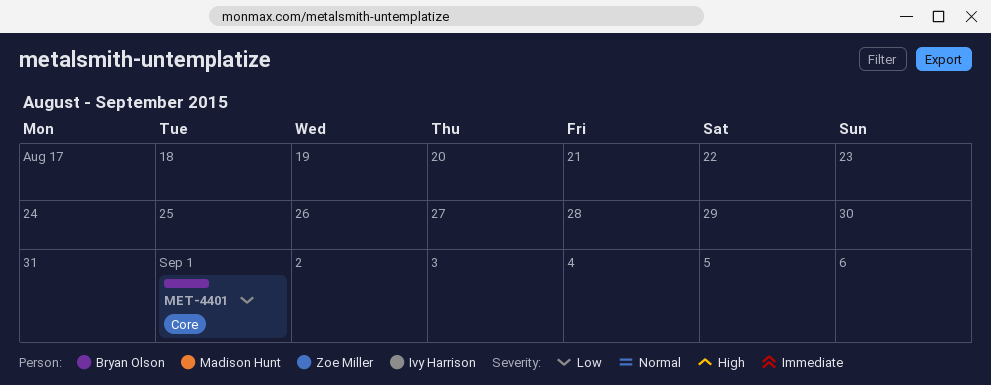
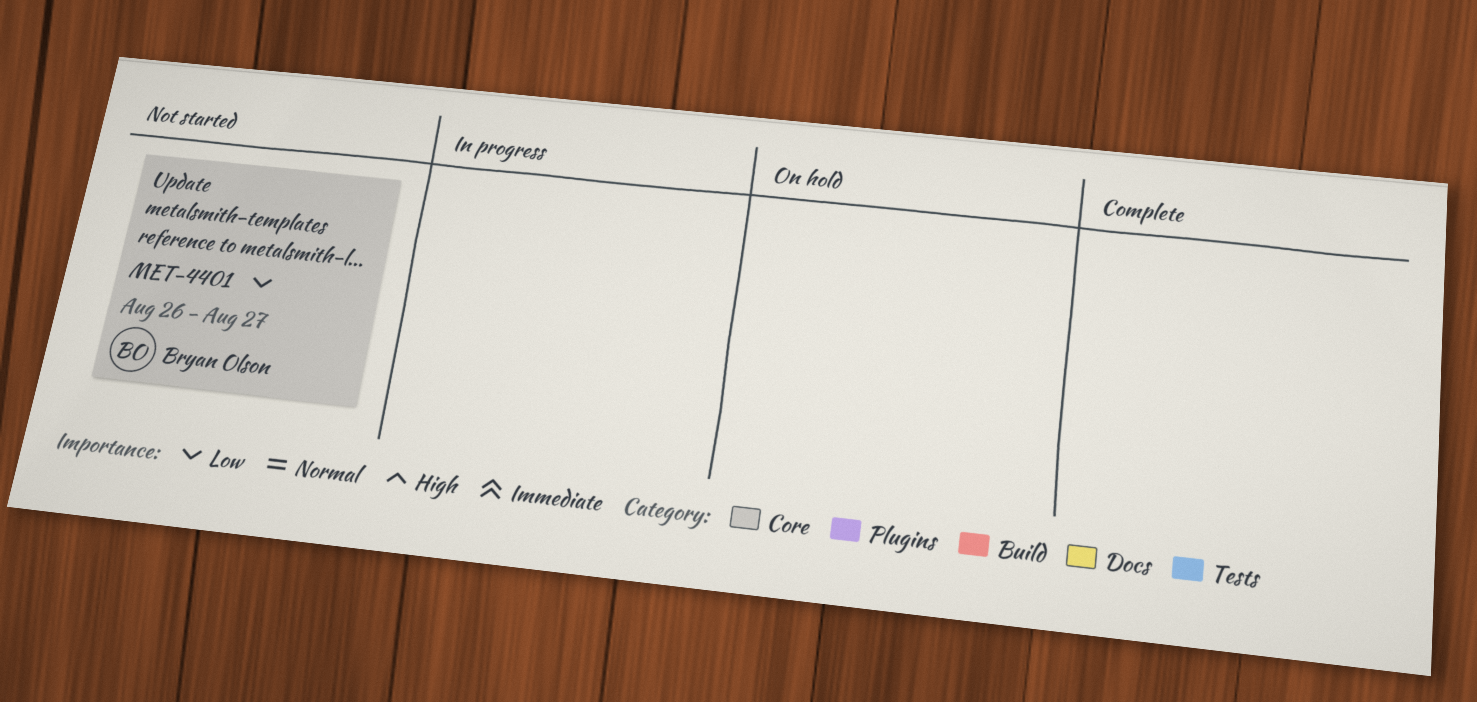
MET-4401, due: Sep 1 -> Aug 27

